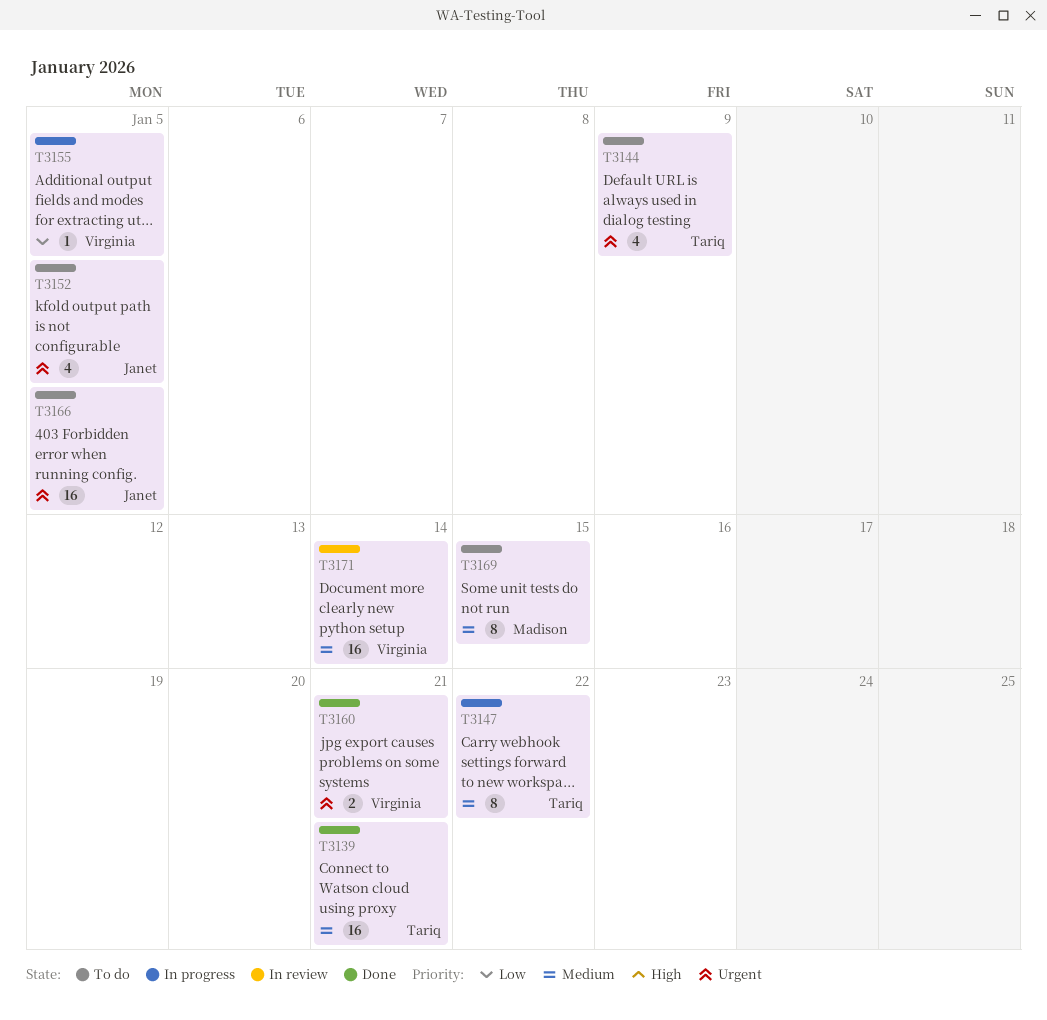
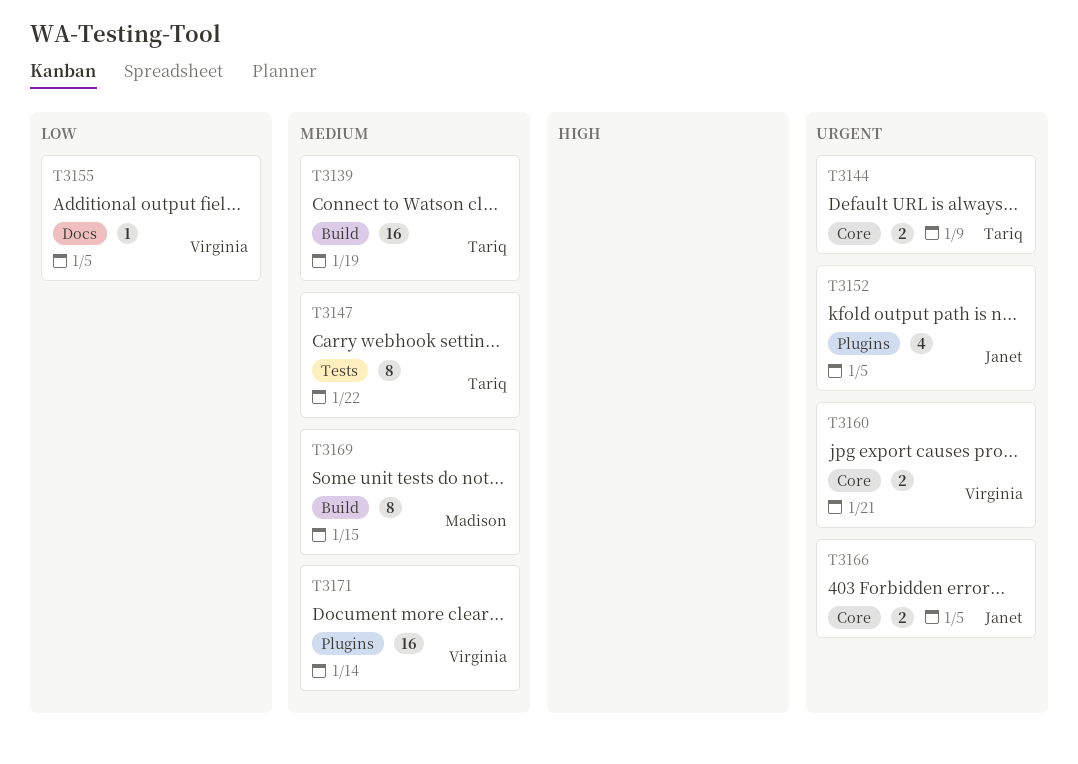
T3139, due: Jan 21 -> Jan 19
T3144, estimate: 4 -> 2
T3166, estimate: 16 -> 2

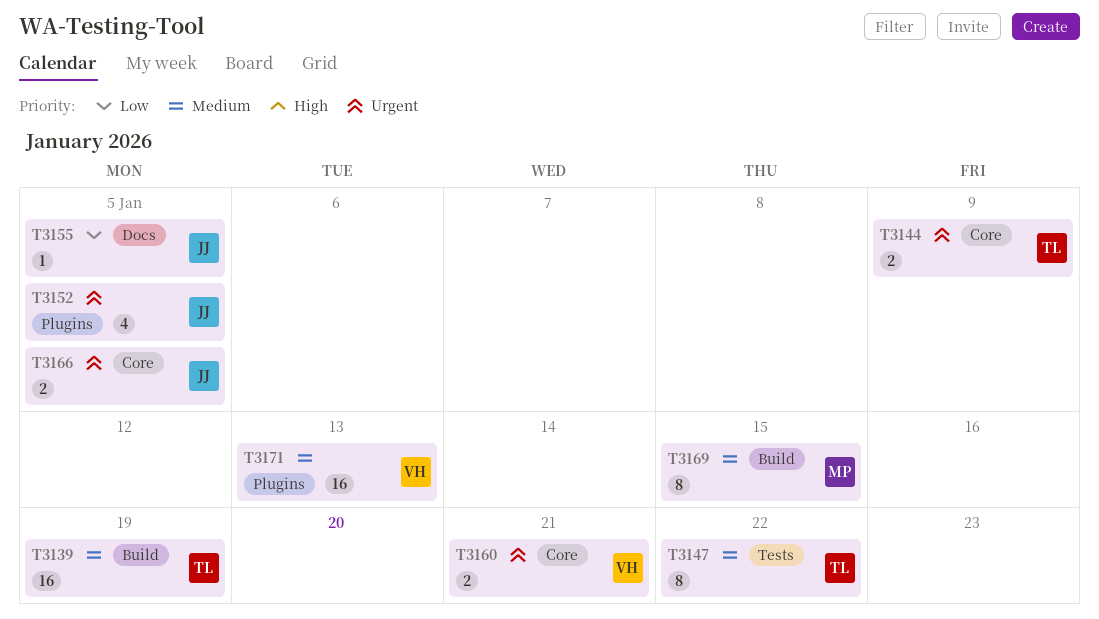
T3155, owner: Virginia -> Janet
T3171, due: Jan 14 -> Jan 13

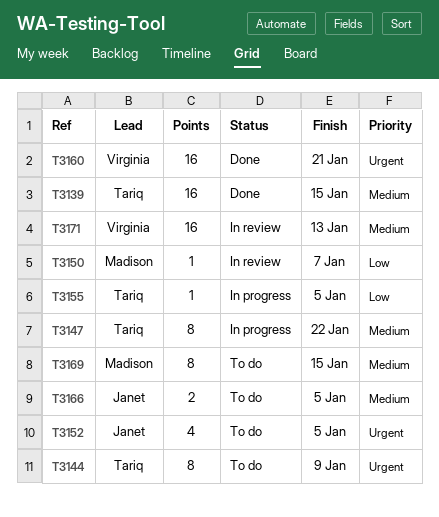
T3139, due: Jan 19 -> Jan 15
T3144, estimate: 2 -> 8
T3150: none -> present
T3155, owner: Janet -> Tariq
T3160, estimate: 2 -> 16
T3166, priority: Urgent -> Medium

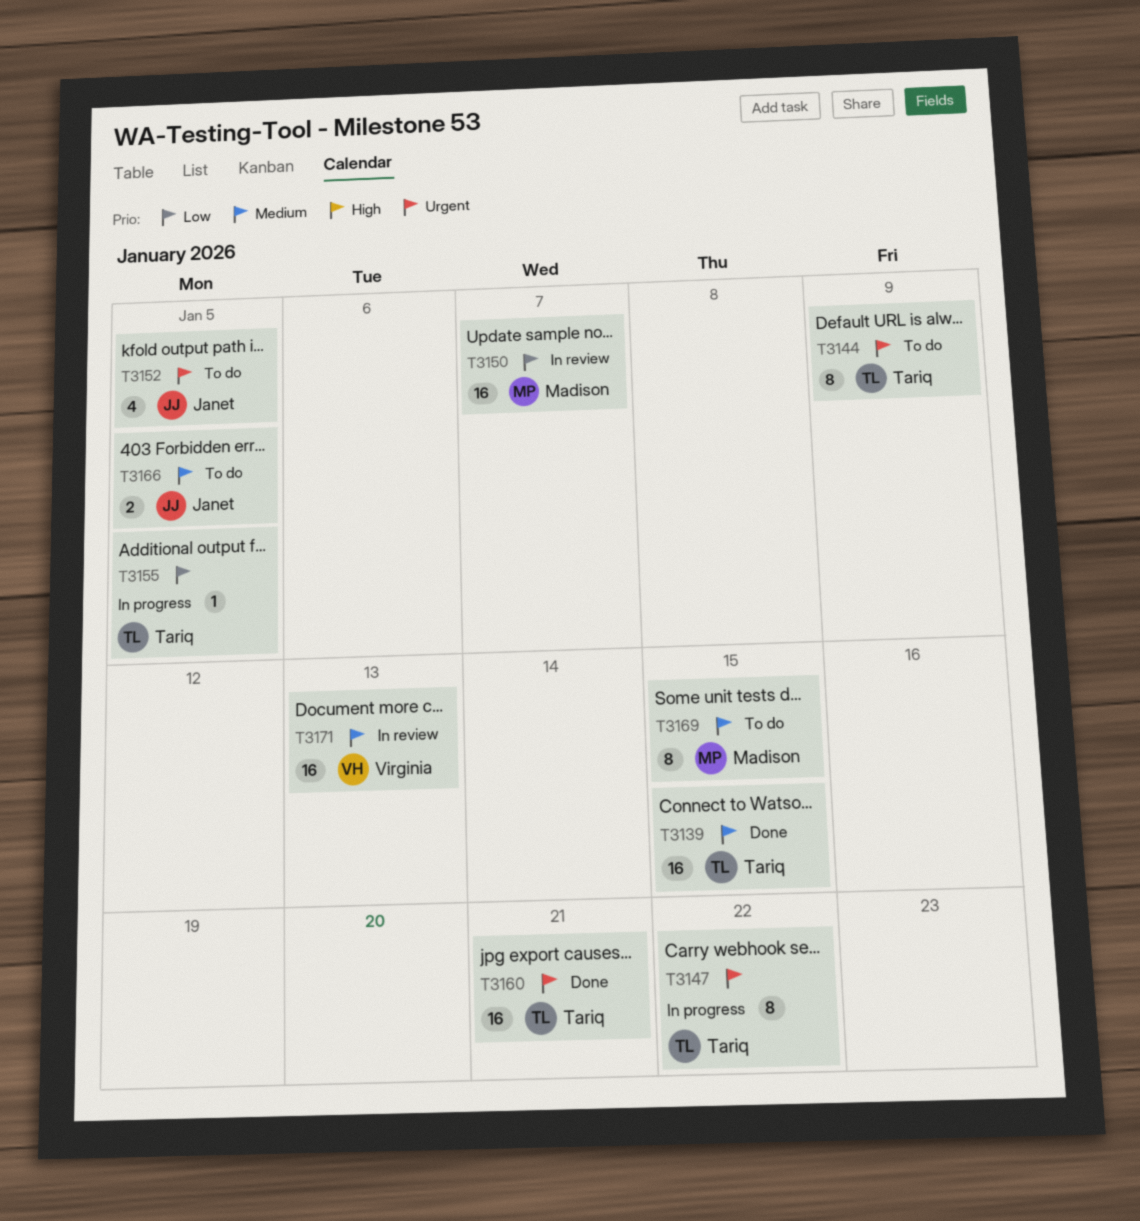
T3147, priority: Medium -> Urgent
T3150, estimate: 1 -> 16
T3160, owner: Virginia -> Tariq

